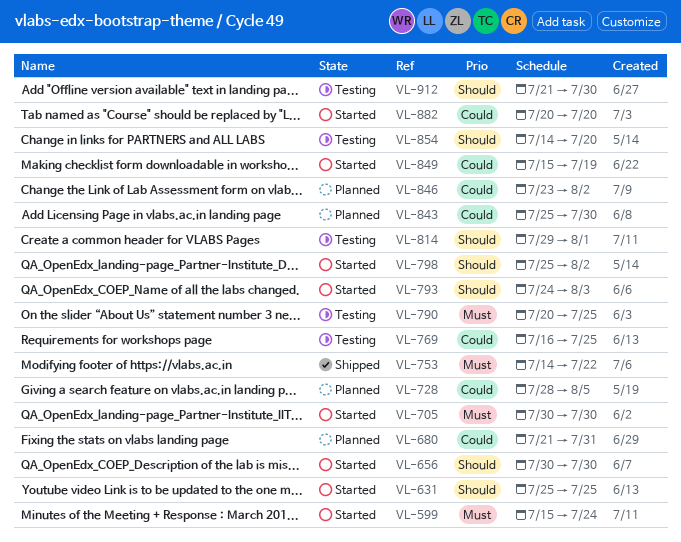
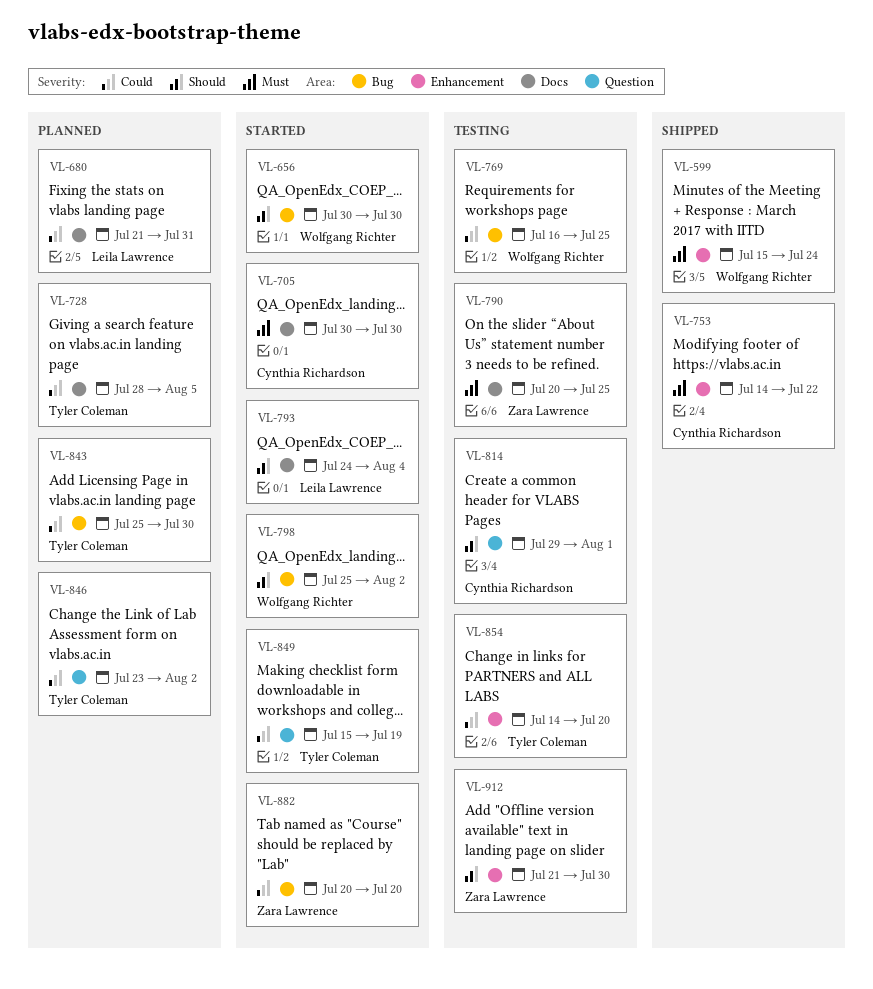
VL-599, status: Started -> Shipped
VL-631: present -> none
VL-793, due: Aug 3 -> Aug 4
VL-854, priority: Should -> Could

